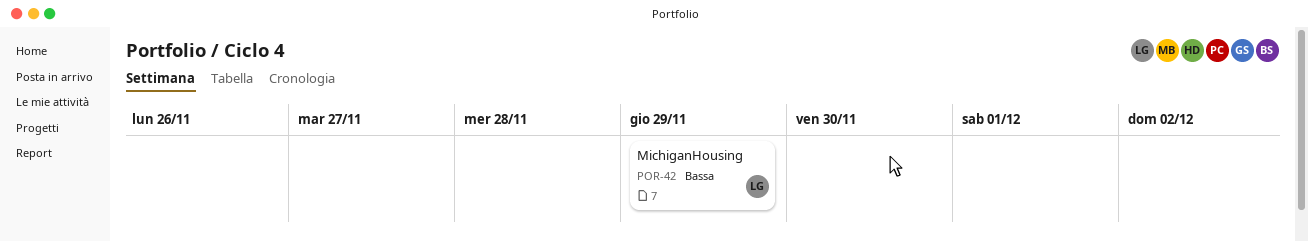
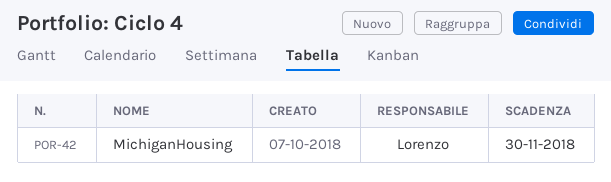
POR-42, due: Nov 29 -> Nov 30

